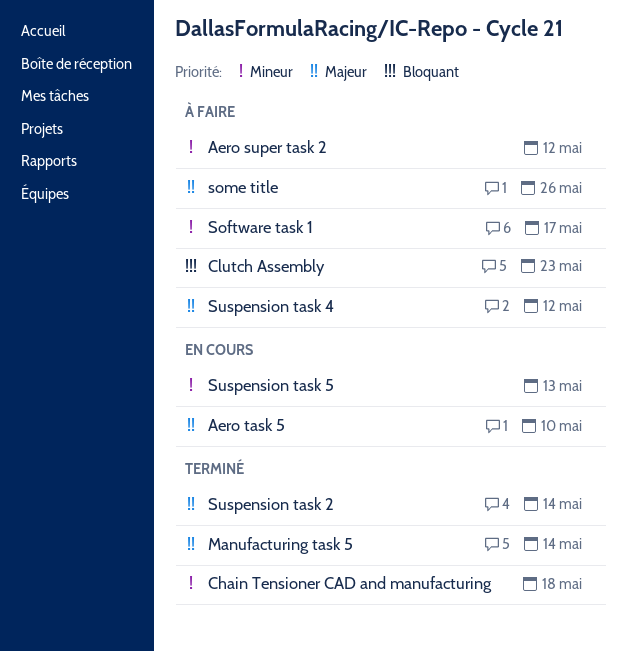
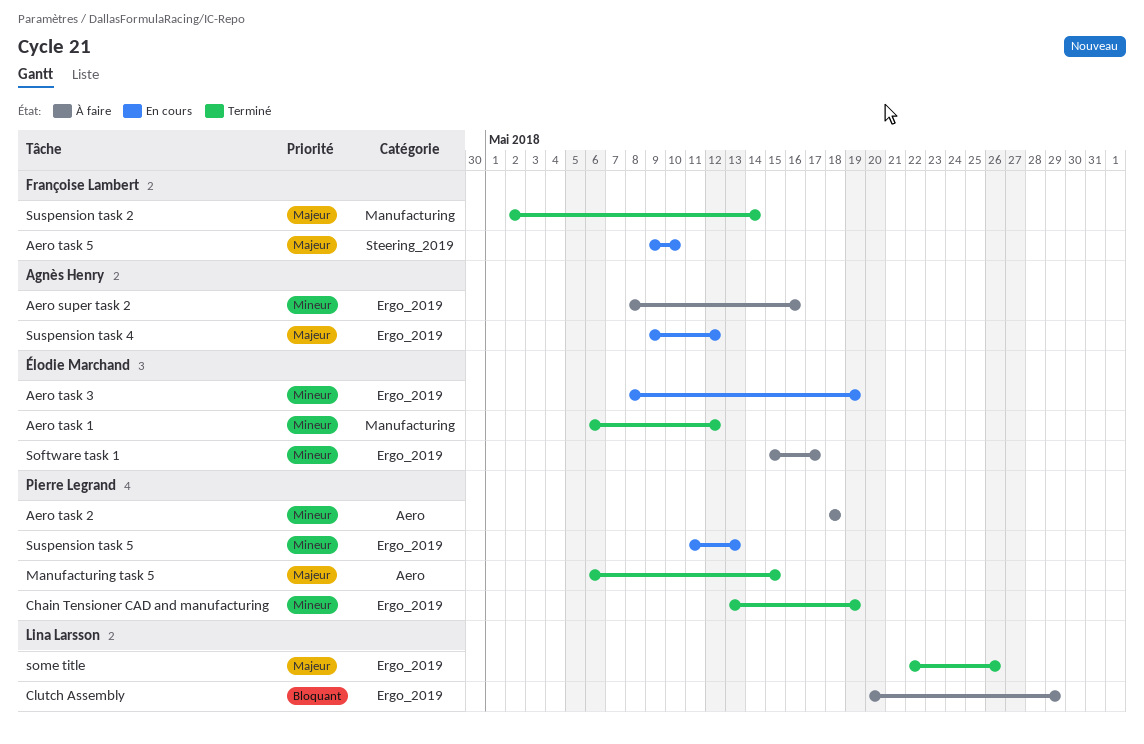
Aero super task 2, due: May 12 -> May 16
Aero task 1: none -> present
Aero task 2: none -> present
Aero task 3: none -> present
Chain Tensioner CAD and manufacturing, due: May 18 -> May 19
Clutch Assembly, due: May 23 -> May 29
Manufacturing task 5, due: May 14 -> May 15
some title, status: À faire -> Terminé
Suspension task 4, status: À faire -> En cours

